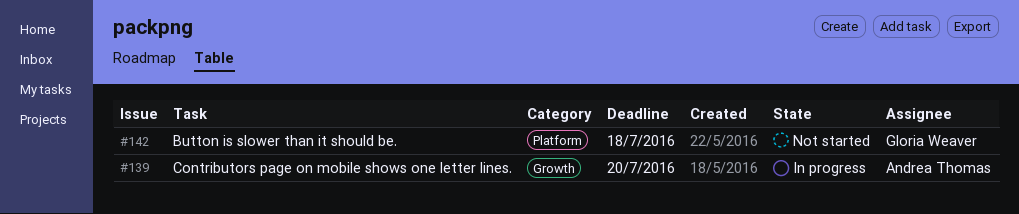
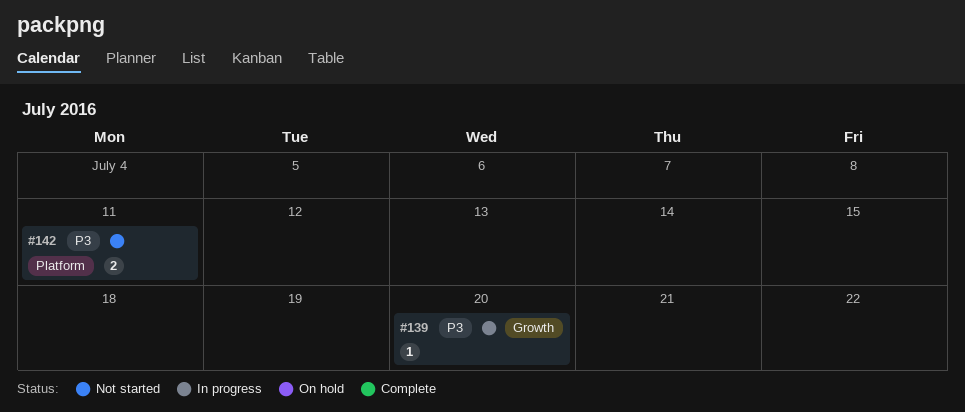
#142, due: Jul 18 -> Jul 11

